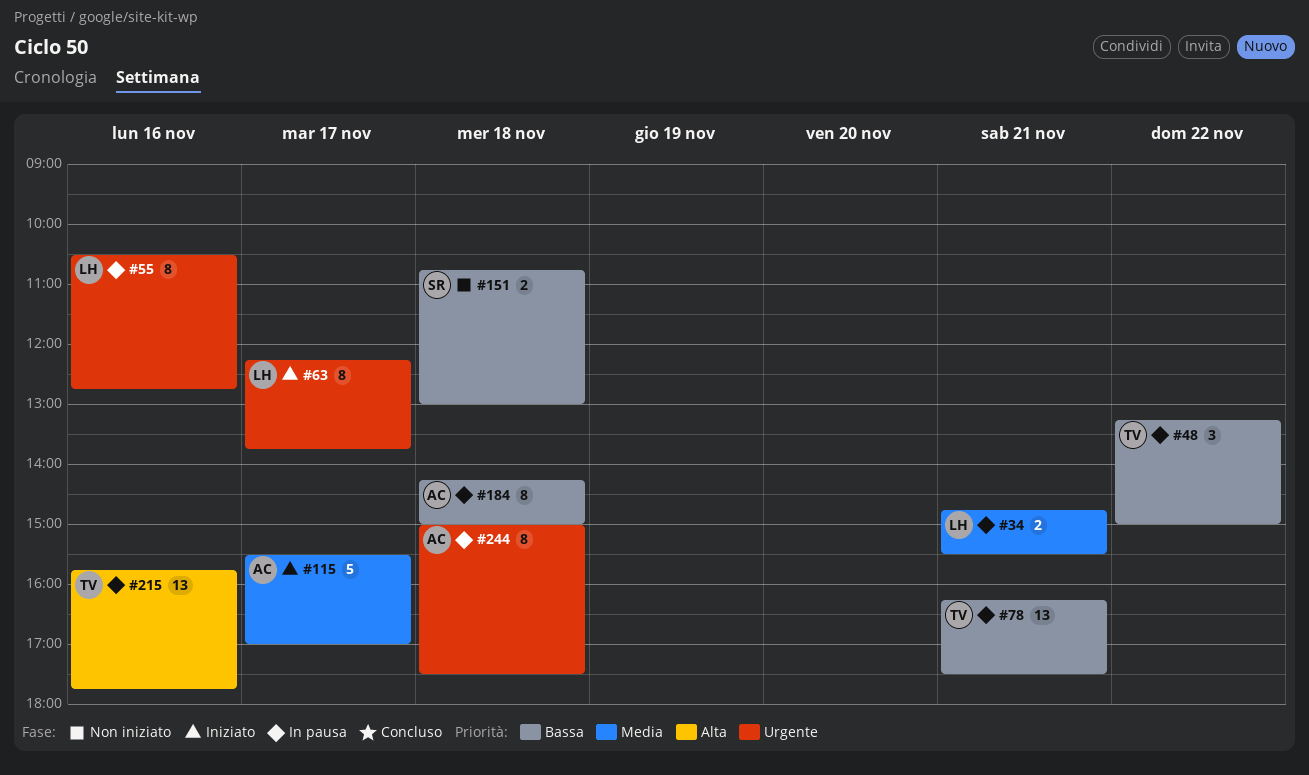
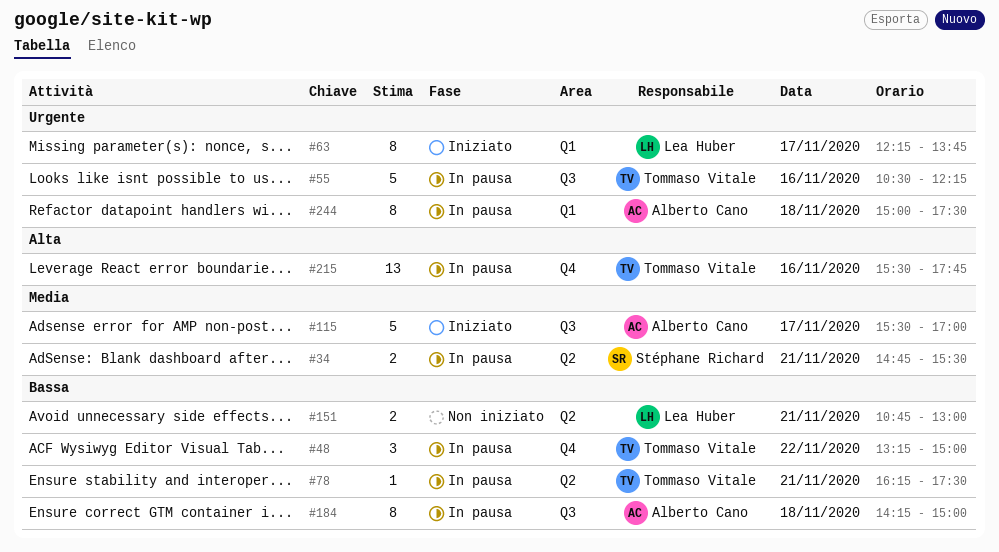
#34, owner: Lea Huber -> Stéphane Richard
#55, owner: Lea Huber -> Tommaso Vitale
#55, estimate: 8 -> 5
#55, ends: 12:45 -> 12:15
#78, estimate: 13 -> 1
#151, owner: Stéphane Richard -> Lea Huber
#151, day: Nov 18 -> Nov 21
#215, begins: 15:45 -> 15:30

